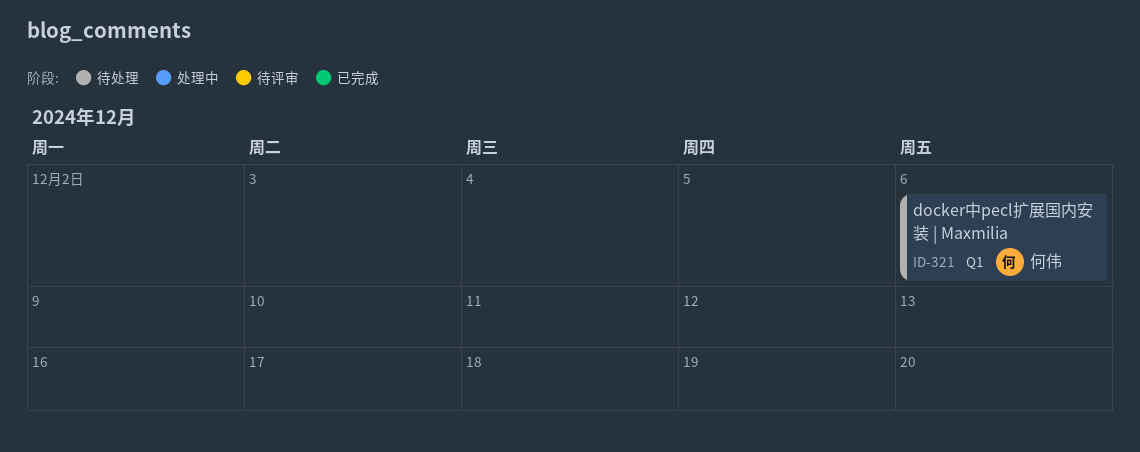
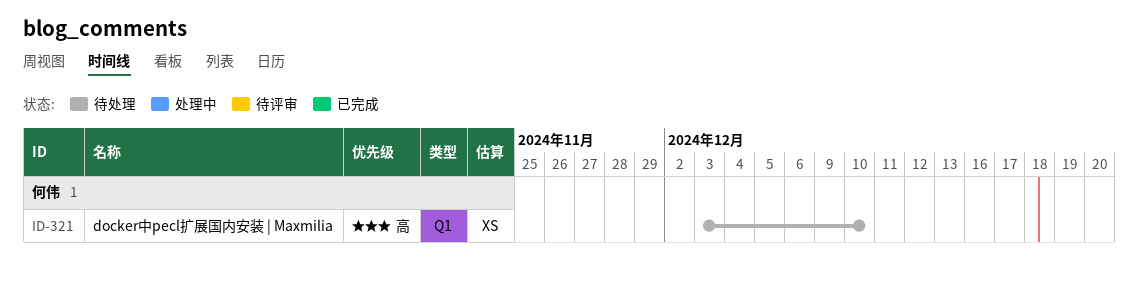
ID-321, due: Dec 6 -> Dec 10

